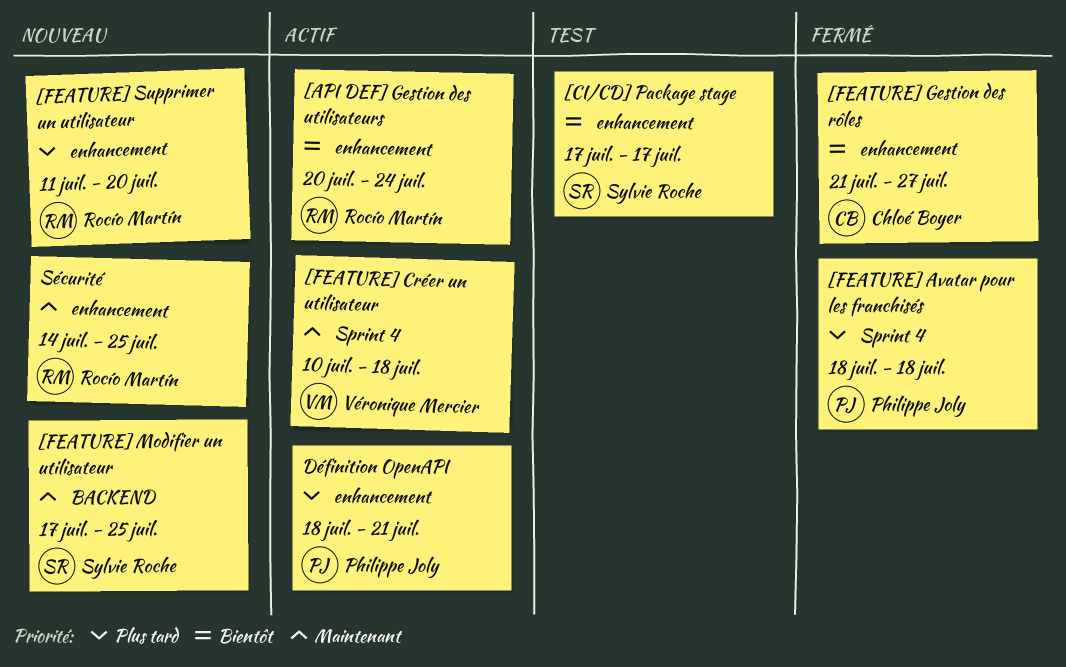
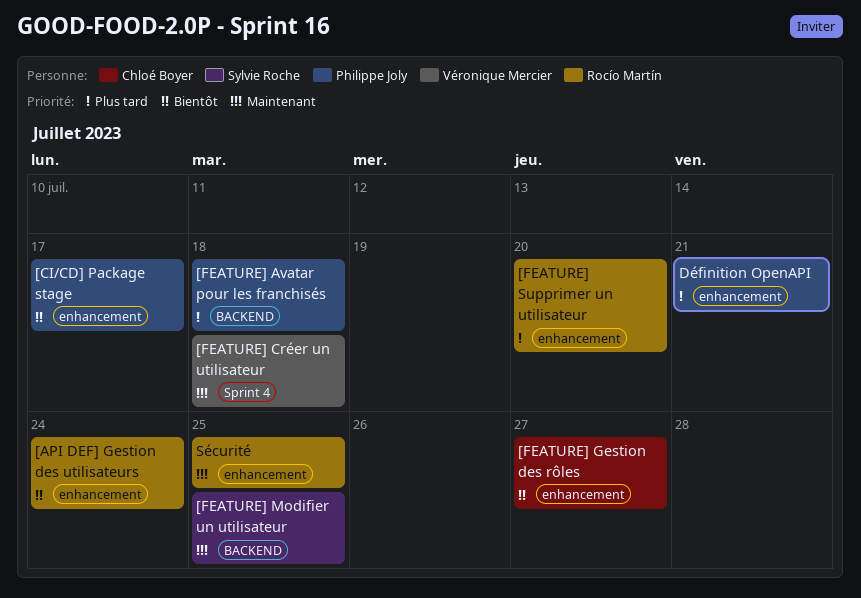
[CI/CD] Package stage, owner: Sylvie Roche -> Philippe Joly
[FEATURE] Avatar pour les franchisés, label: Sprint 4 -> BACKEND

